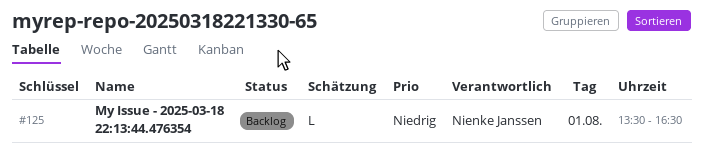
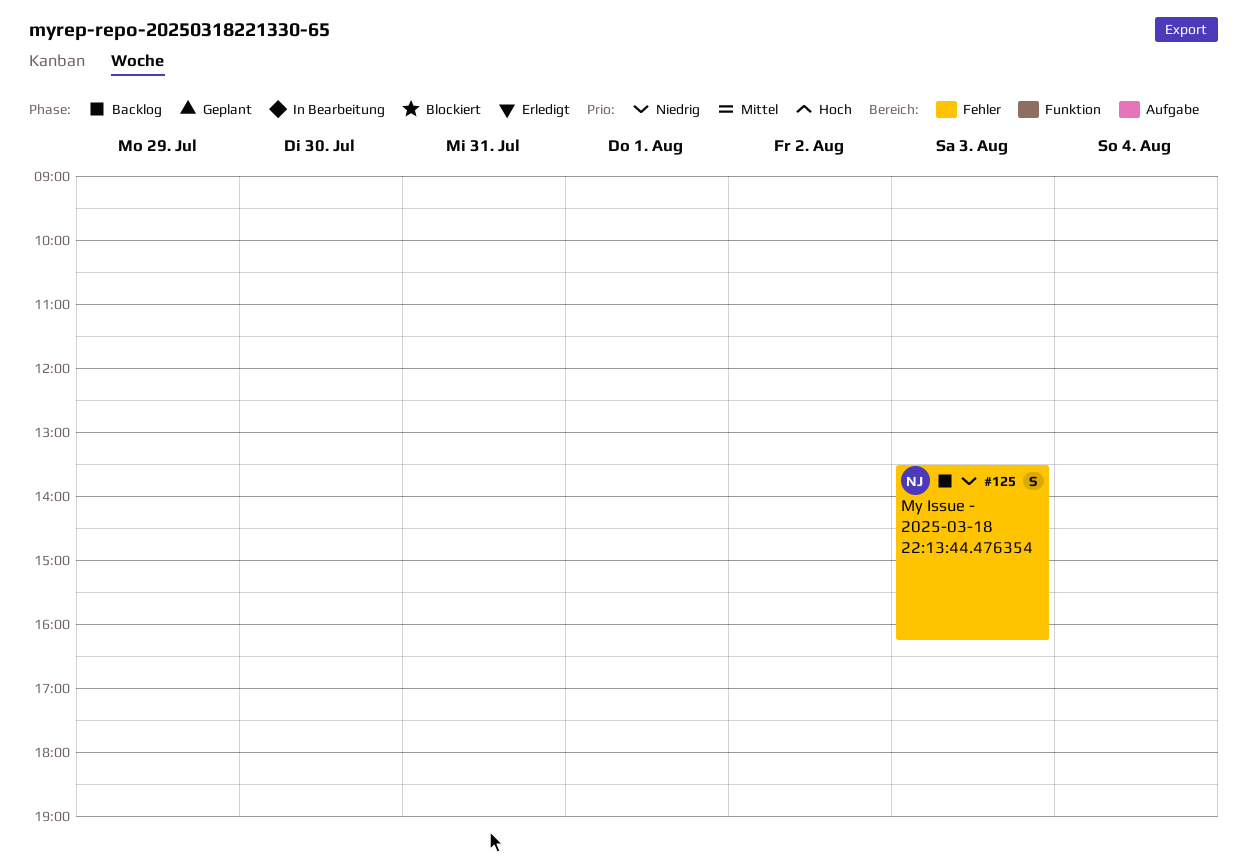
#125, estimate: L -> S
#125, day: Aug 1 -> Aug 3
#125, ends: 16:30 -> 16:15

